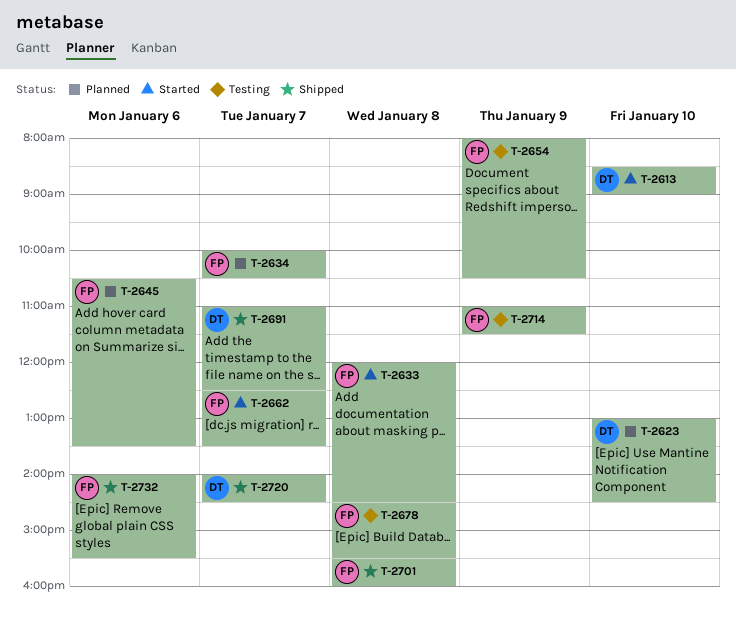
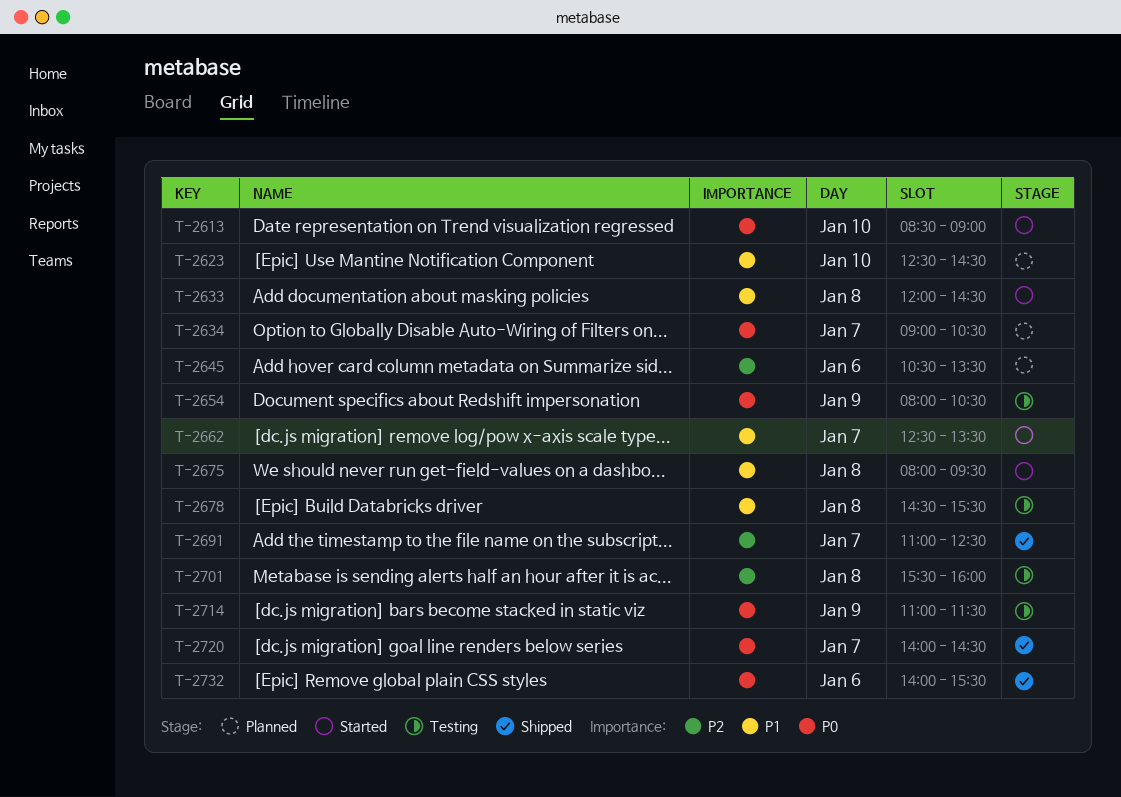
T-2623, begins: 13:00 -> 12:30
T-2634, begins: 10:00 -> 09:00
T-2675: none -> present
T-2701, status: Shipped -> Testing

